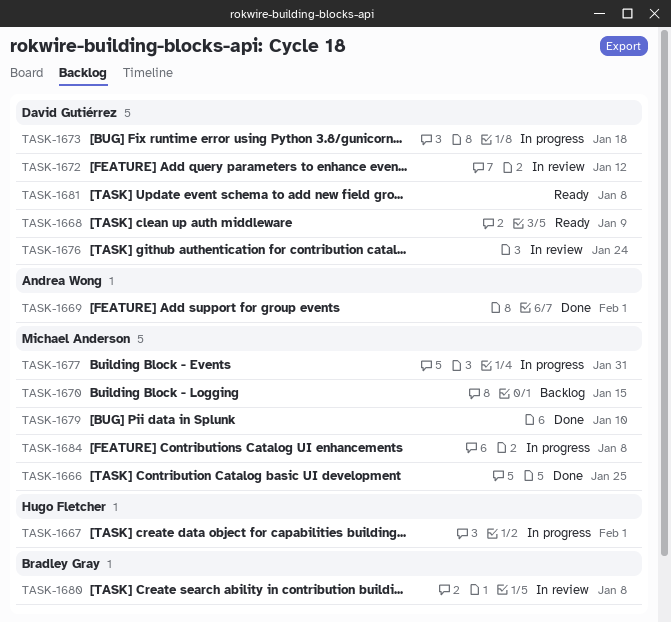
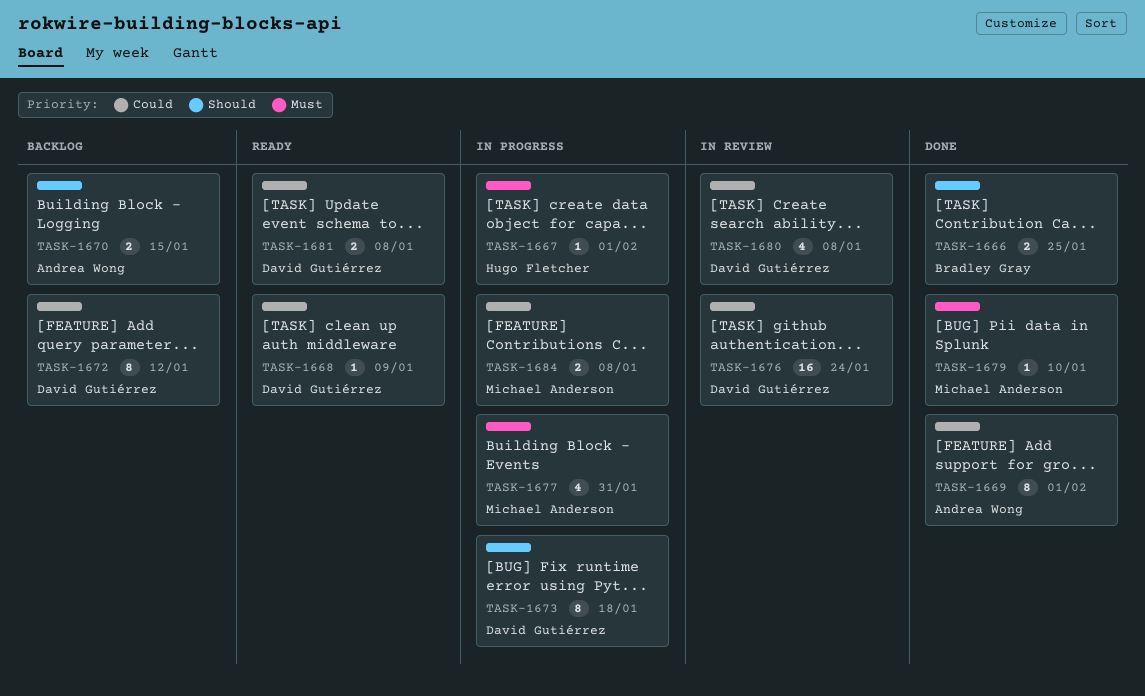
TASK-1666, owner: Michael Anderson -> Bradley Gray
TASK-1670, owner: Michael Anderson -> Andrea Wong
TASK-1672, status: In review -> Backlog
TASK-1680, owner: Bradley Gray -> David Gutiérrez

